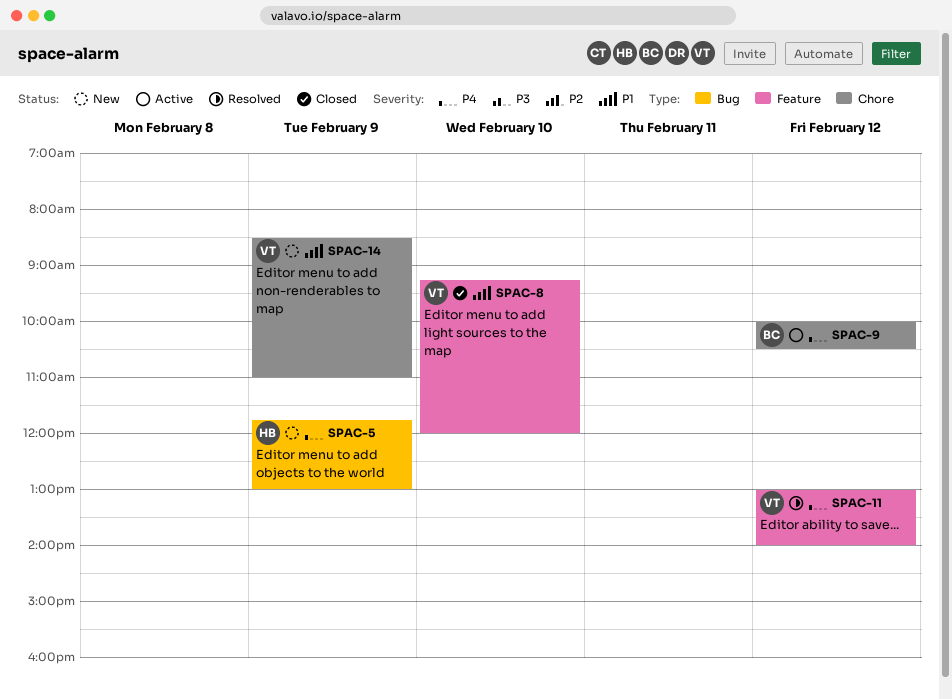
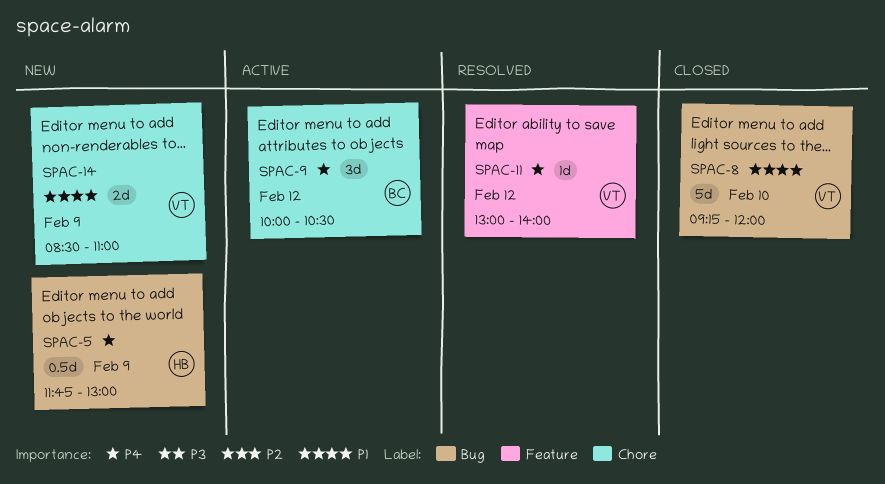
SPAC-8, label: Feature -> Bug

